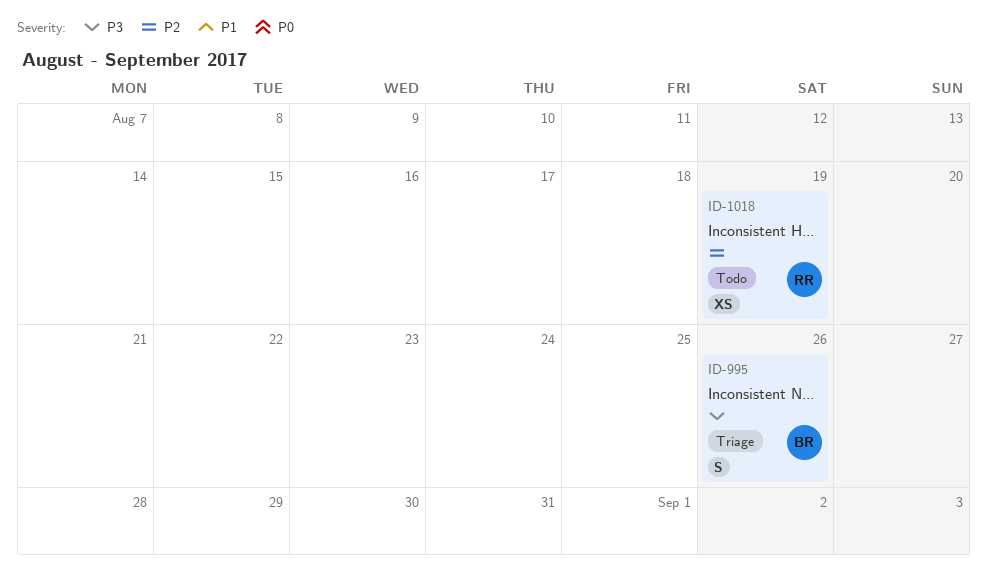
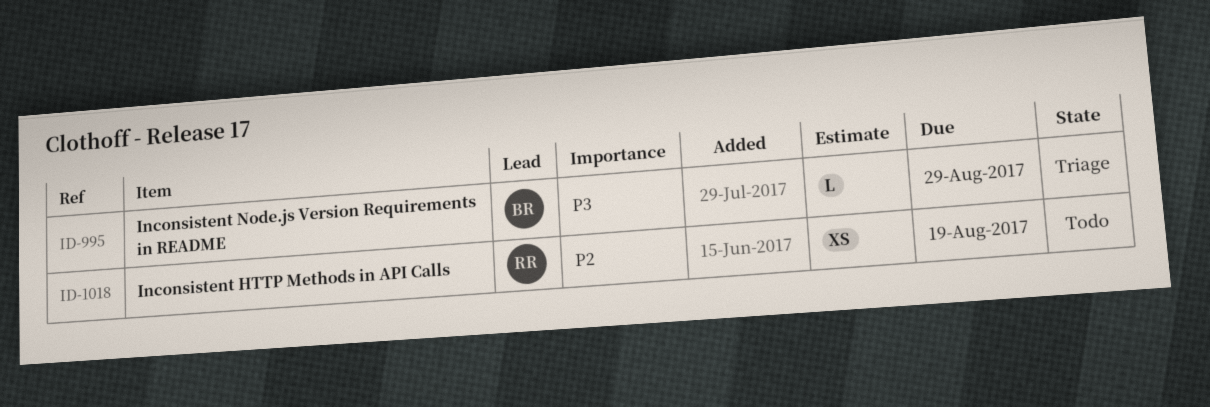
ID-995, estimate: S -> L
ID-995, due: Aug 26 -> Aug 29

